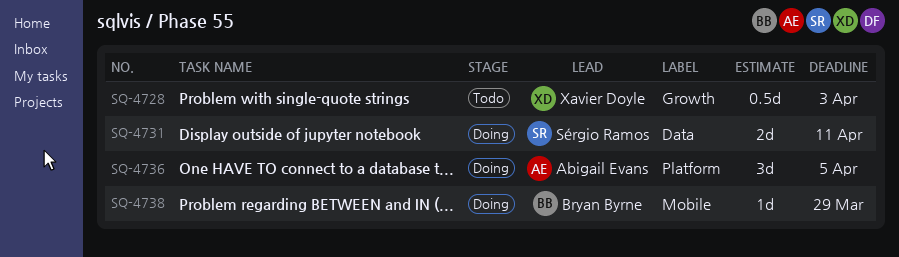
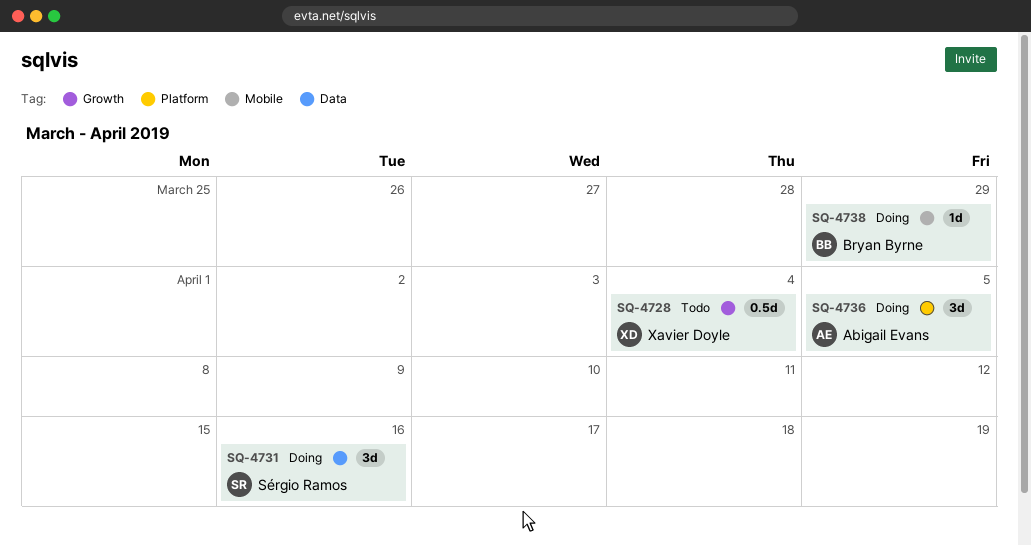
SQ-4728, due: Apr 3 -> Apr 4
SQ-4731, estimate: 2d -> 3d
SQ-4731, due: Apr 11 -> Apr 16

